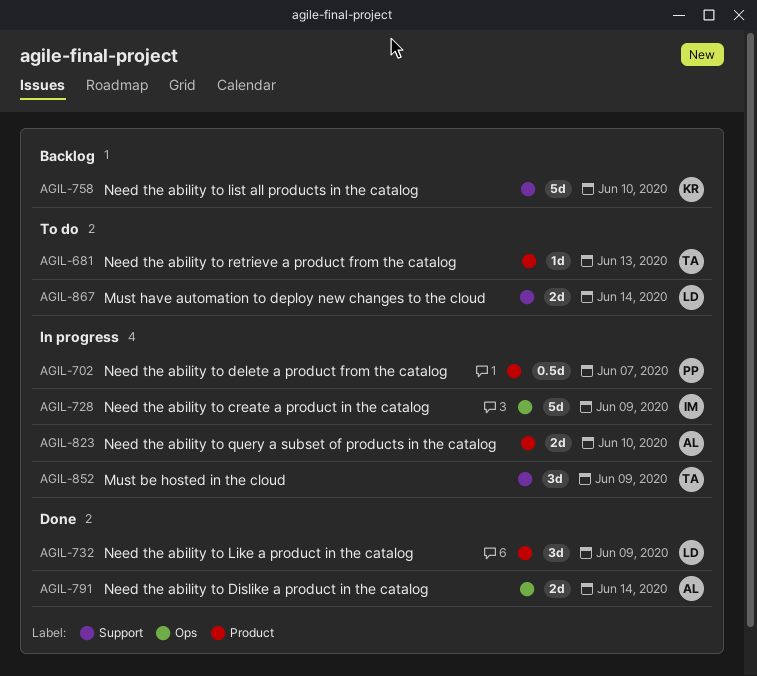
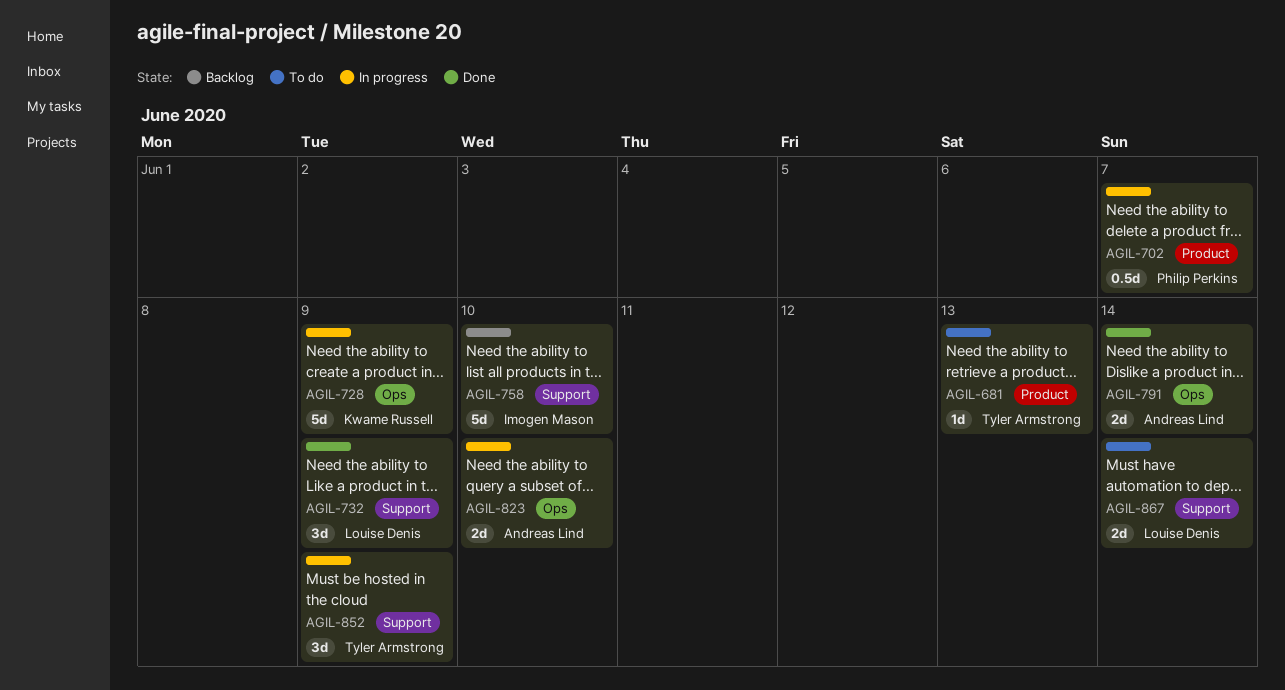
AGIL-728, owner: Imogen Mason -> Kwame Russell
AGIL-732, label: Product -> Support
AGIL-758, owner: Kwame Russell -> Imogen Mason
AGIL-823, label: Product -> Ops

